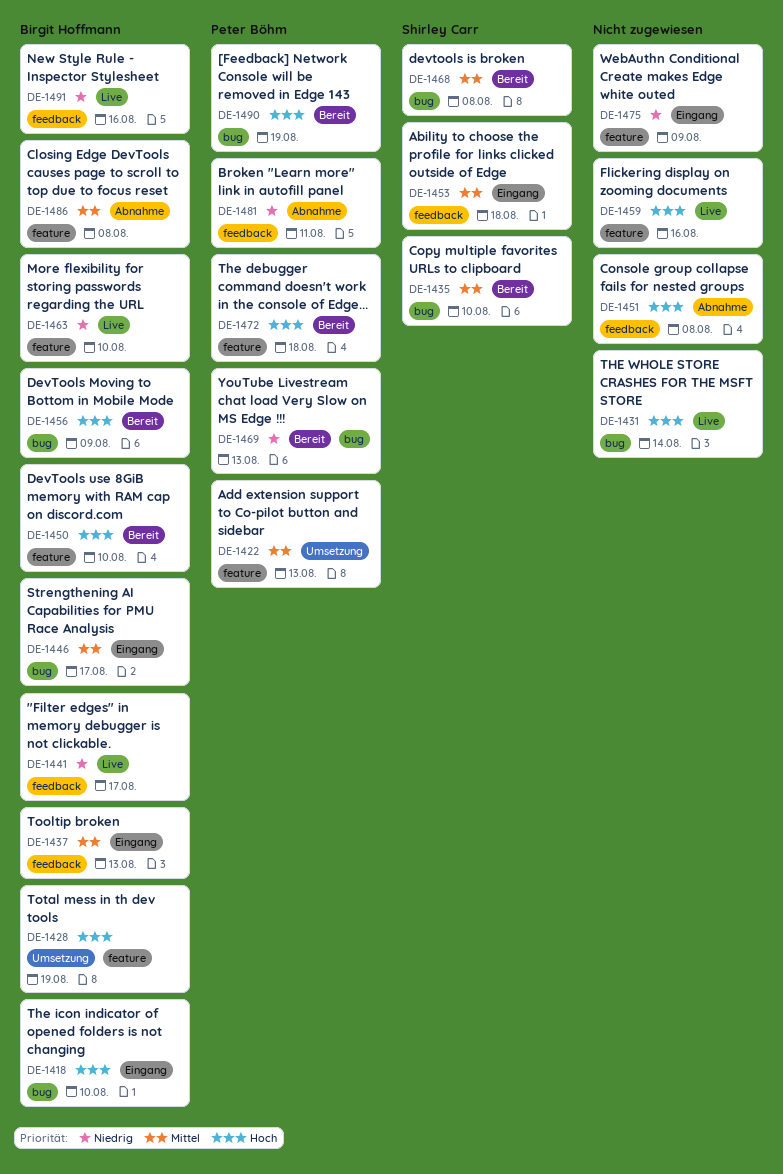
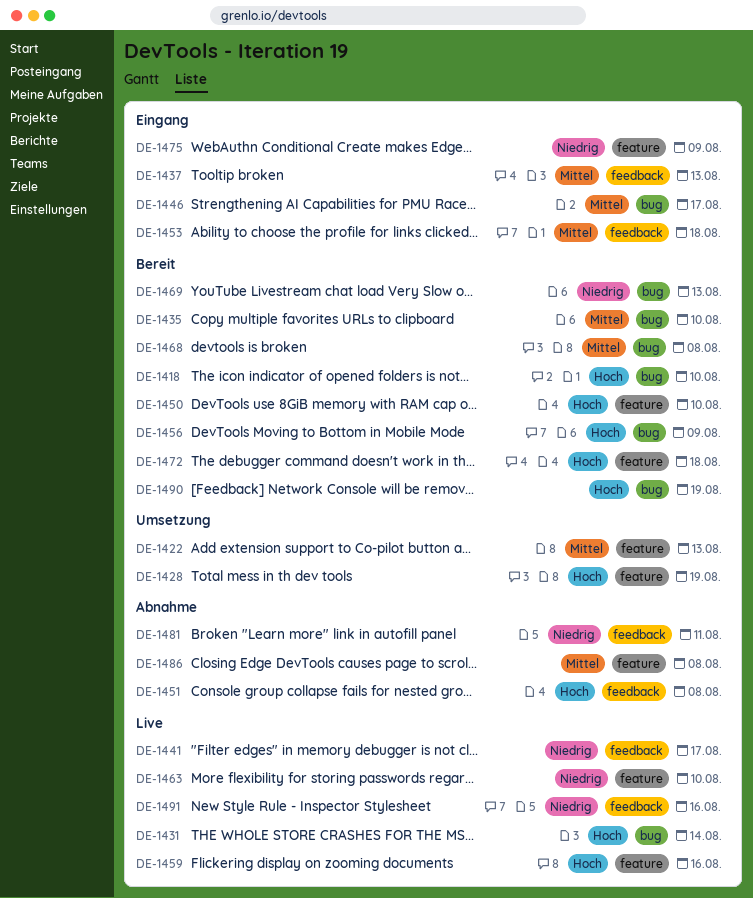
DE-1418, status: Eingang -> Bereit

